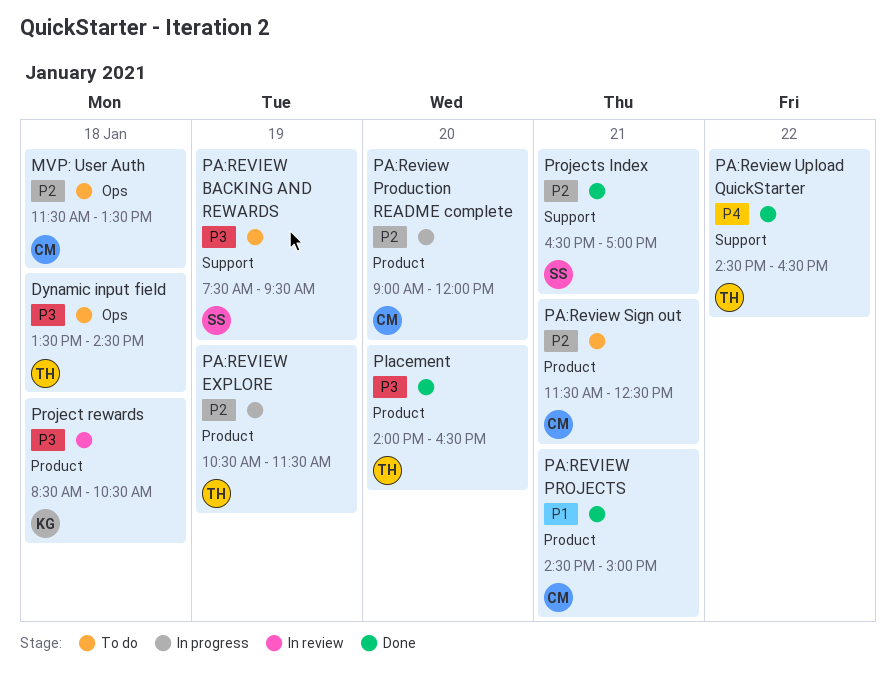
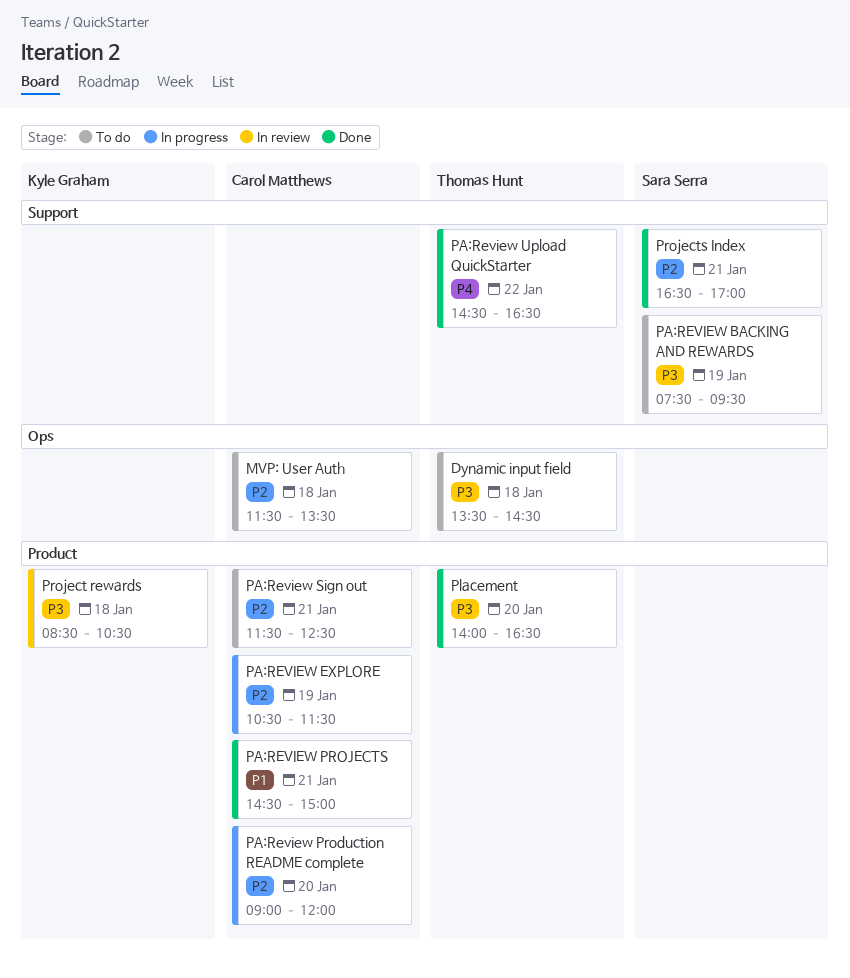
PA:REVIEW EXPLORE, owner: Thomas Hunt -> Carol Matthews

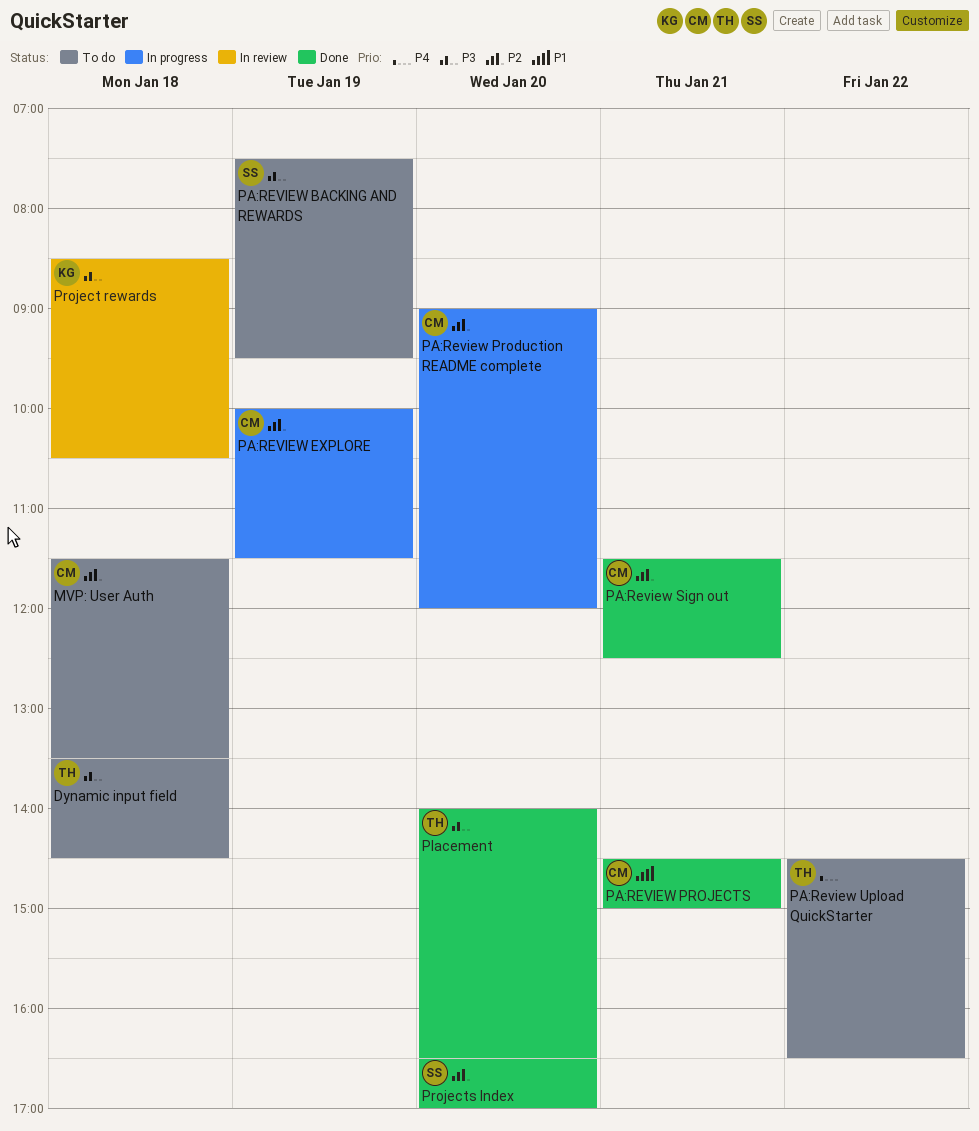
PA:REVIEW EXPLORE, begins: 10:30 -> 10:00
PA:Review Sign out, status: To do -> Done
PA:Review Upload QuickStarter, status: Done -> To do
Projects Index, day: Jan 21 -> Jan 20

